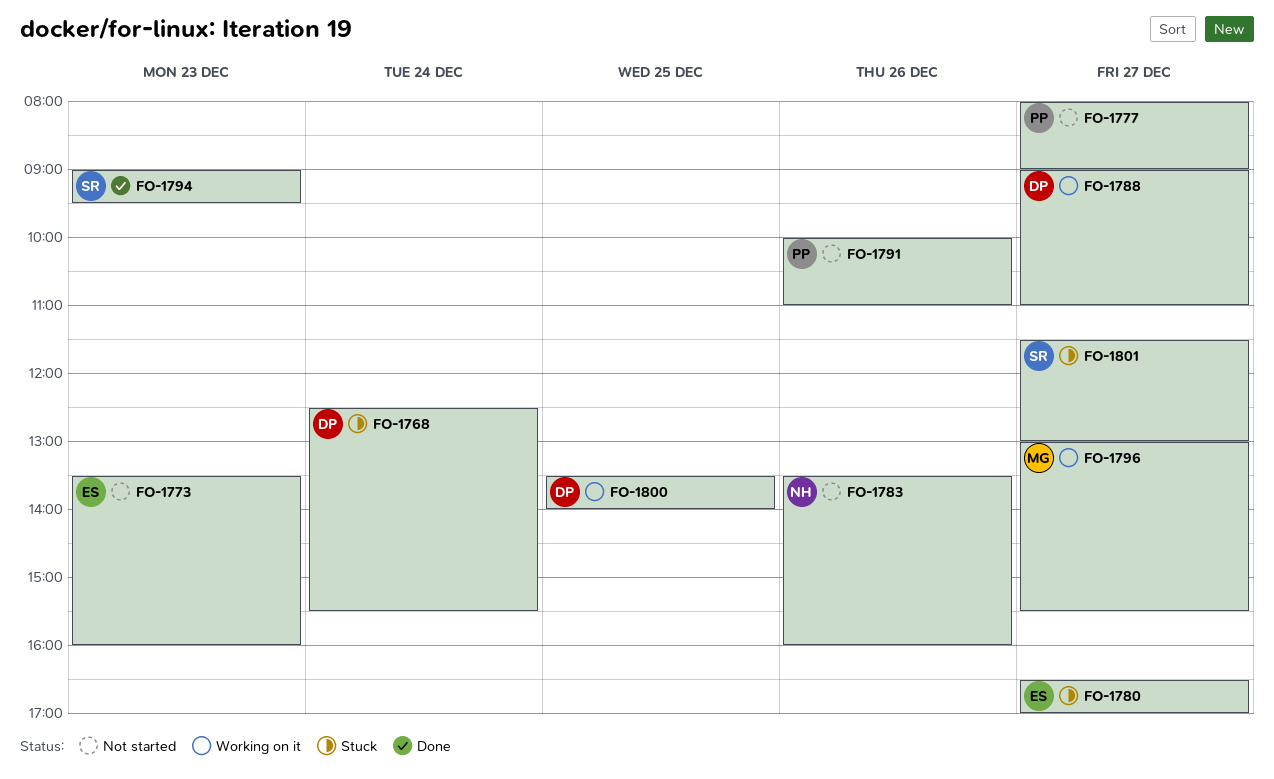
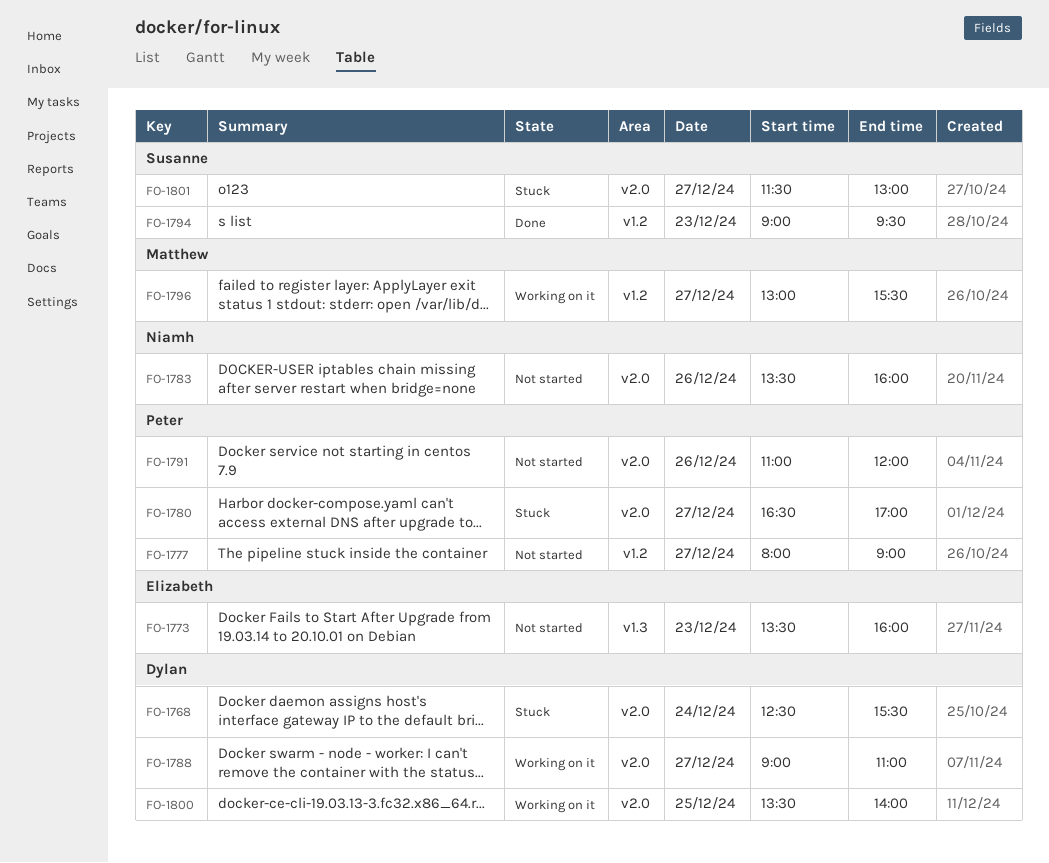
FO-1780, owner: Elizabeth -> Peter
FO-1791, begins: 10:00 -> 11:00
FO-1791, ends: 11:00 -> 12:00

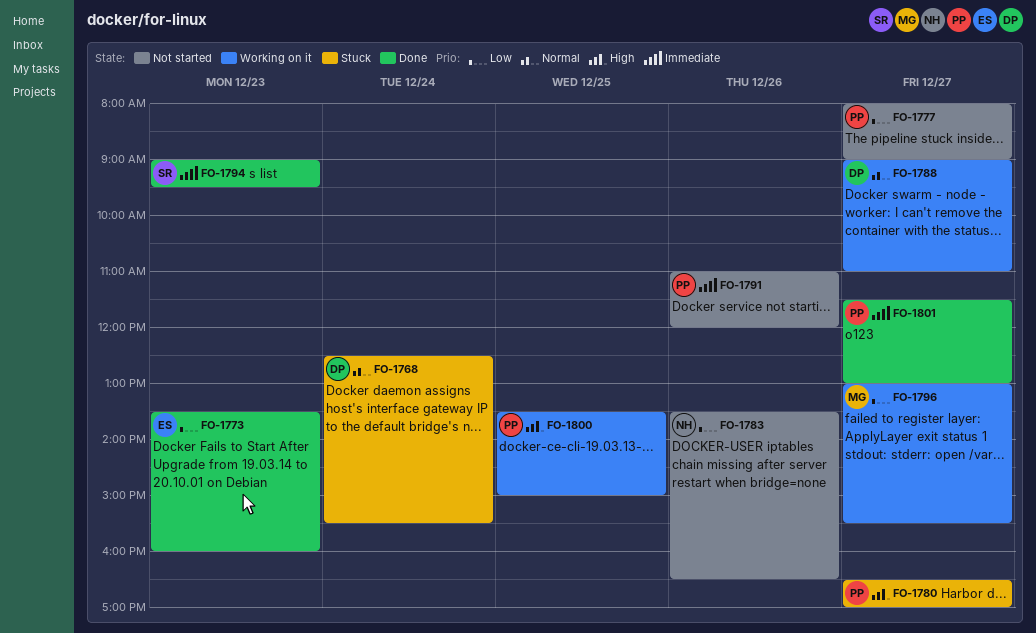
FO-1773, status: Not started -> Done
FO-1783, ends: 16:00 -> 16:30
FO-1800, owner: Dylan -> Peter
FO-1800, ends: 14:00 -> 15:00
FO-1801, status: Stuck -> Done
FO-1801, owner: Susanne -> Peter

